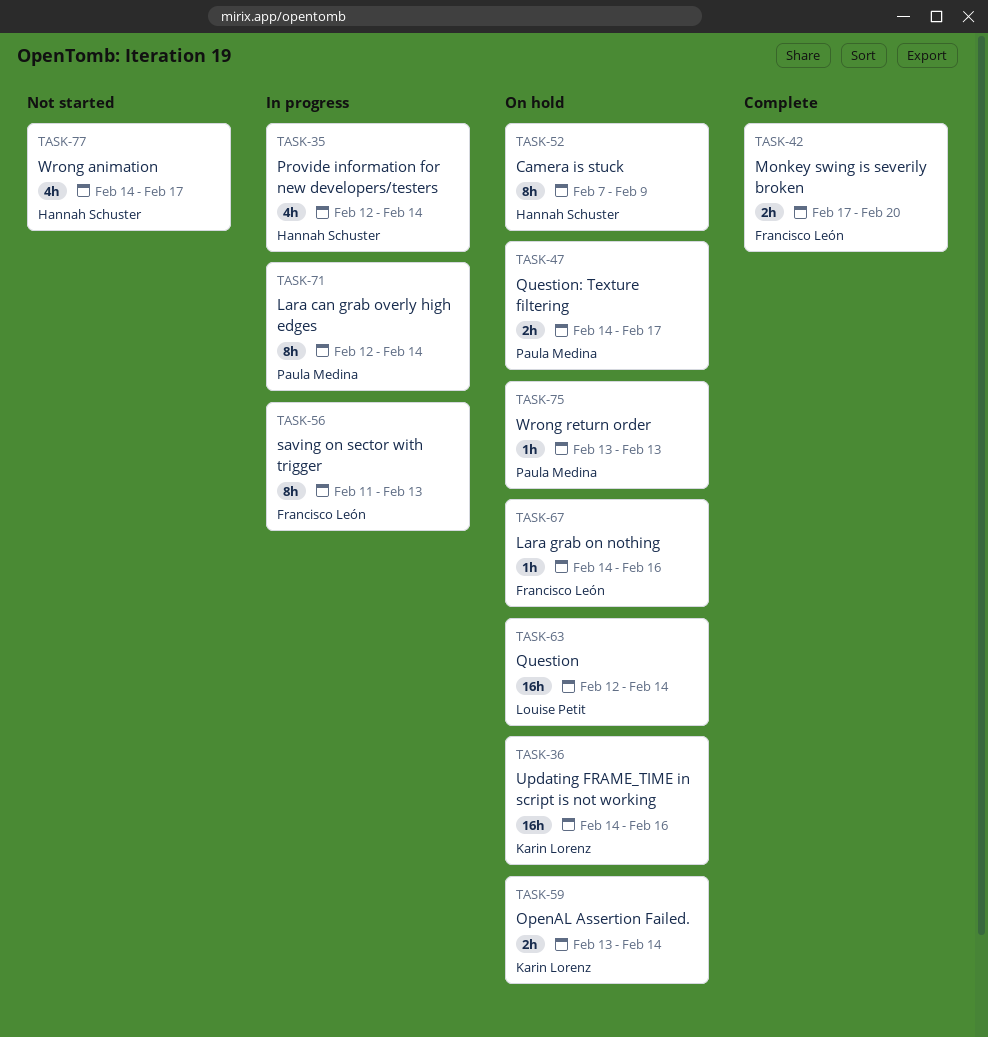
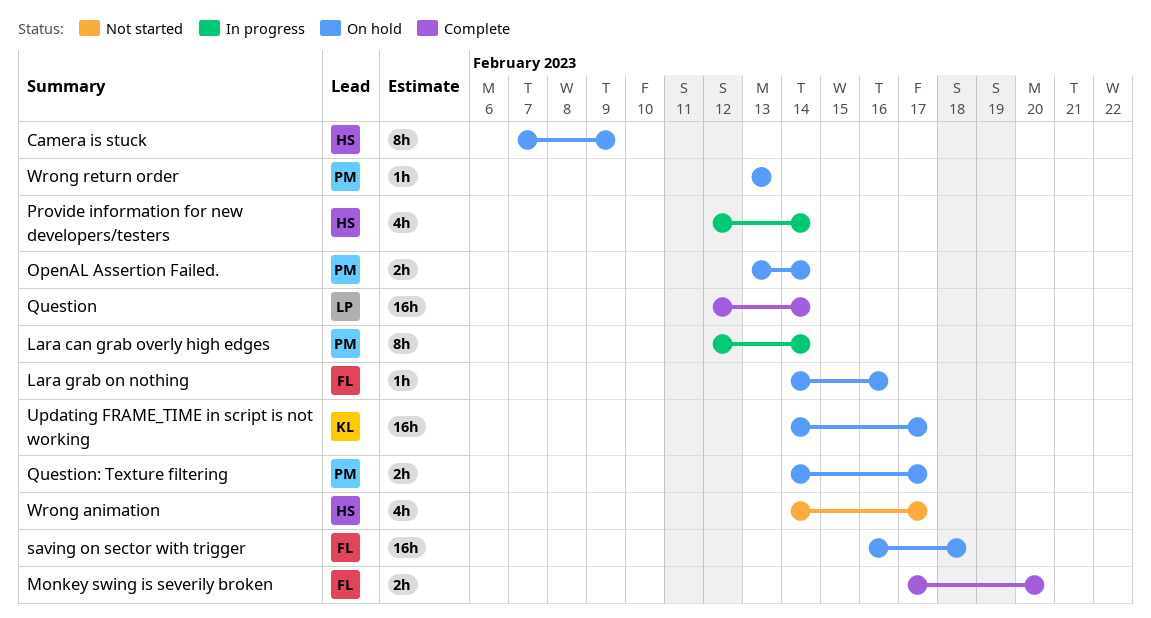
OpenAL Assertion Failed., owner: Karin Lorenz -> Paula Medina
Question, status: On hold -> Complete
saving on sector with trigger, status: In progress -> On hold
saving on sector with trigger, estimate: 8h -> 16h
saving on sector with trigger, start: Feb 11 -> Feb 16
saving on sector with trigger, due: Feb 13 -> Feb 18
Updating FRAME_TIME in script is not working, due: Feb 16 -> Feb 17

